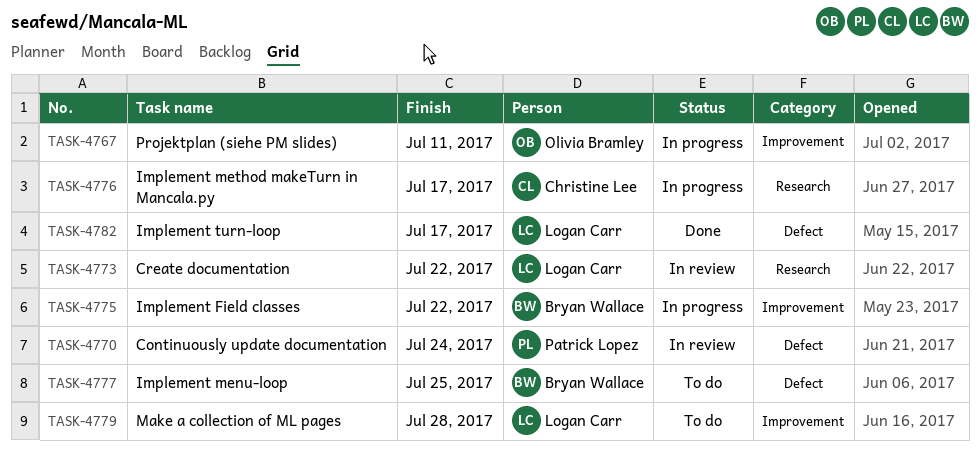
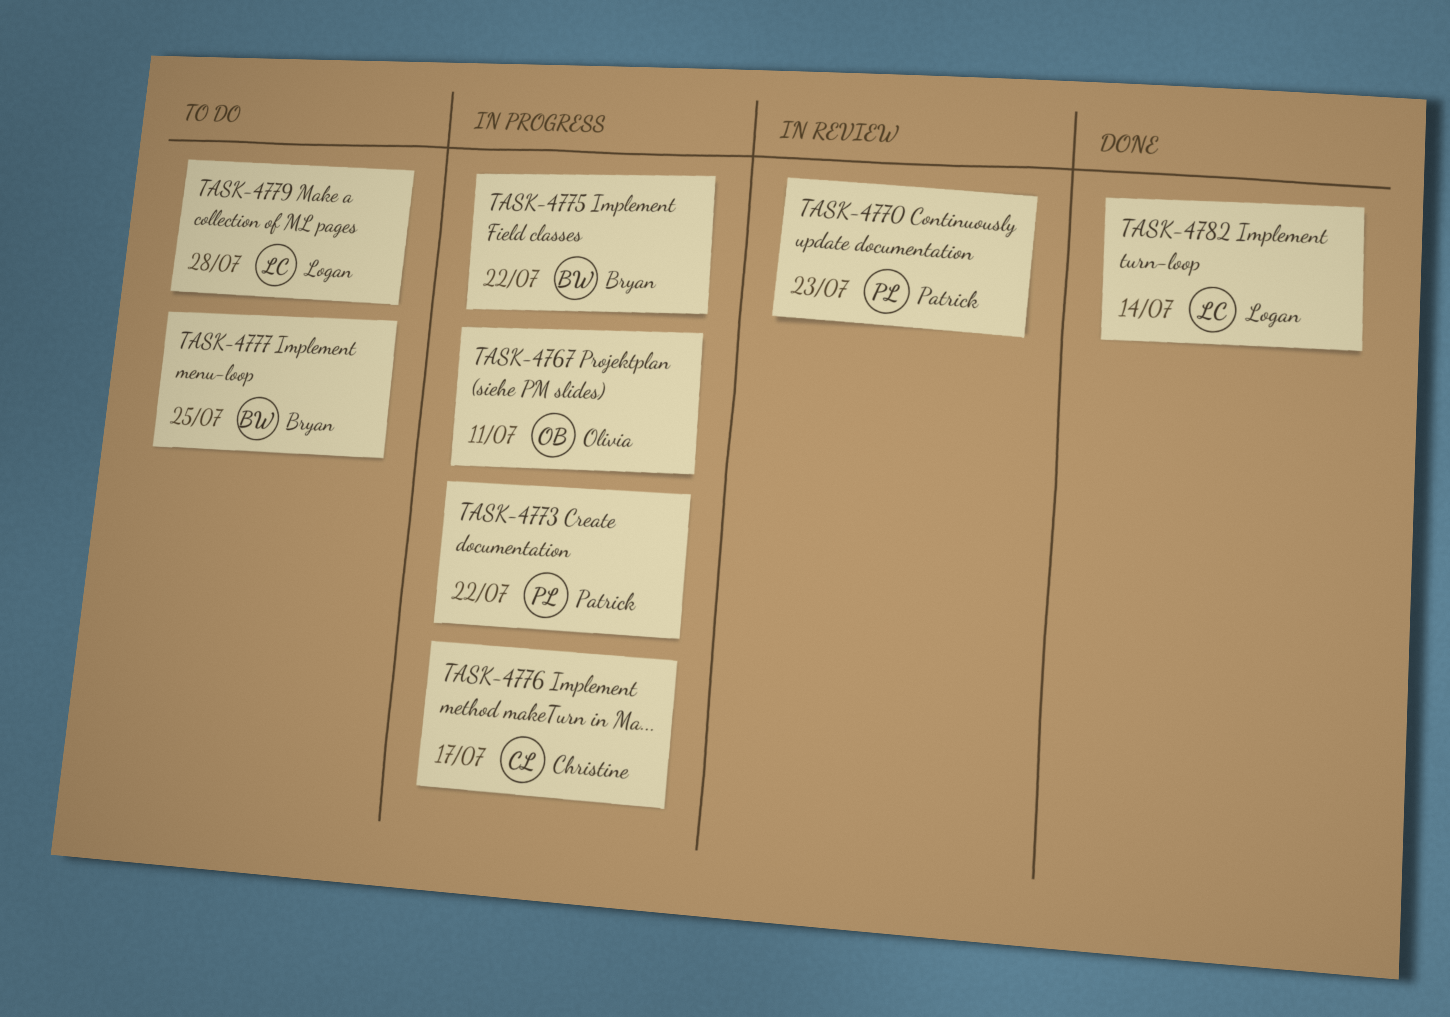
TASK-4770, due: Jul 24 -> Jul 23
TASK-4773, status: In review -> In progress
TASK-4773, owner: Logan Carr -> Patrick Lopez
TASK-4782, due: Jul 17 -> Jul 14

